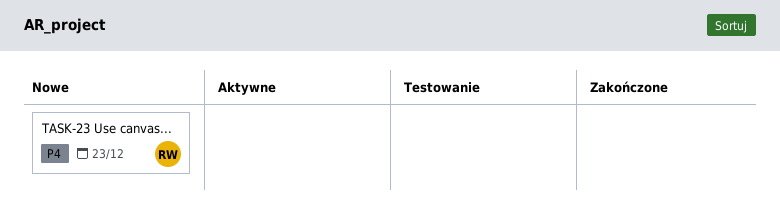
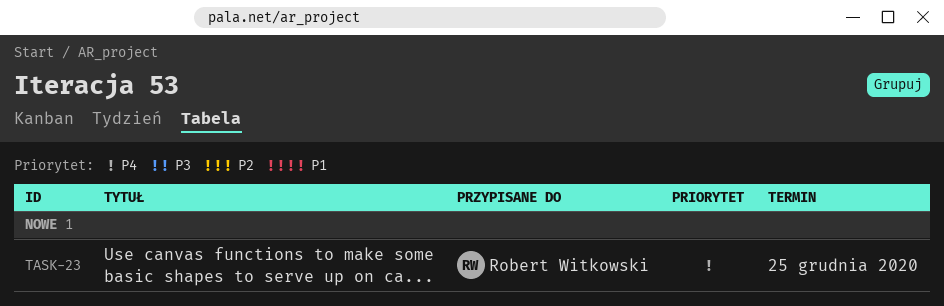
TASK-23, due: Dec 23 -> Dec 25

